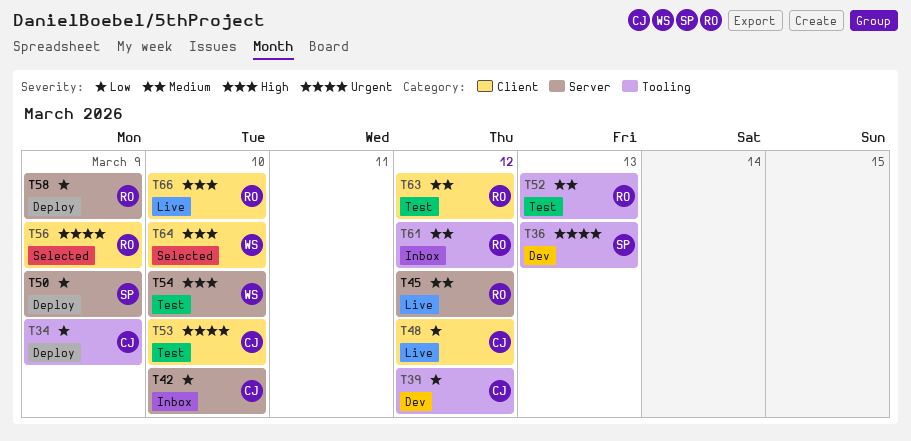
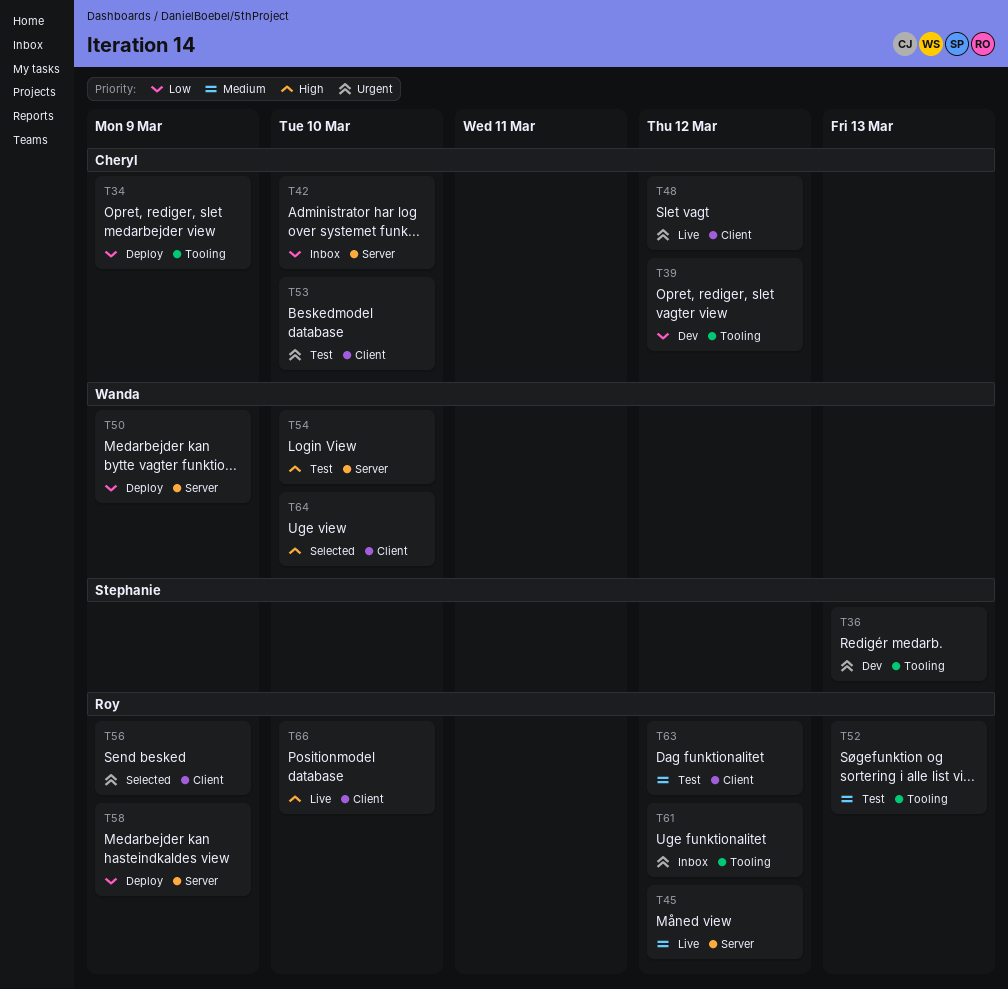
T48, priority: Low -> Urgent
T50, owner: Stephanie -> Wanda
T61, priority: Medium -> Urgent

